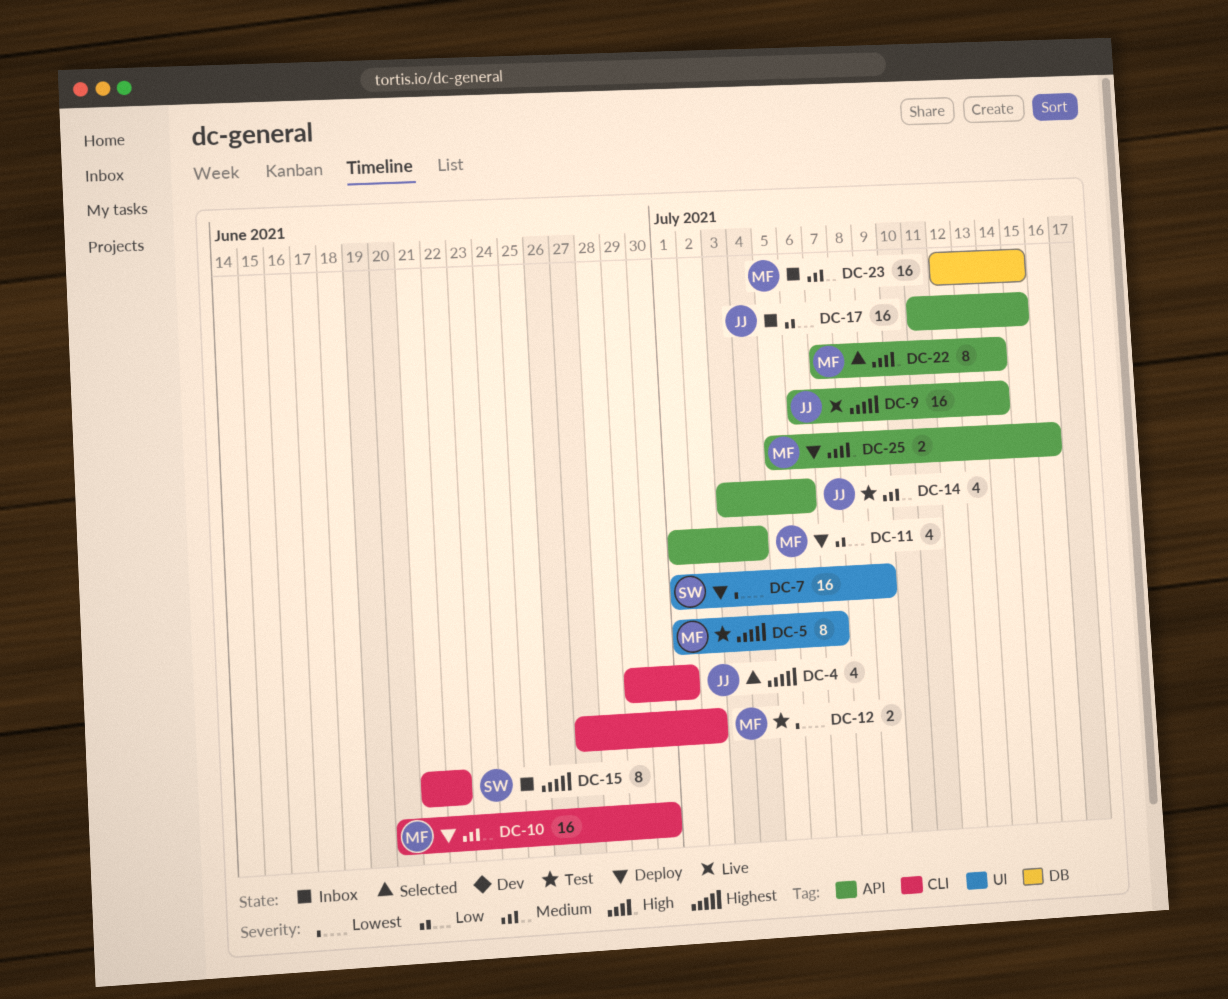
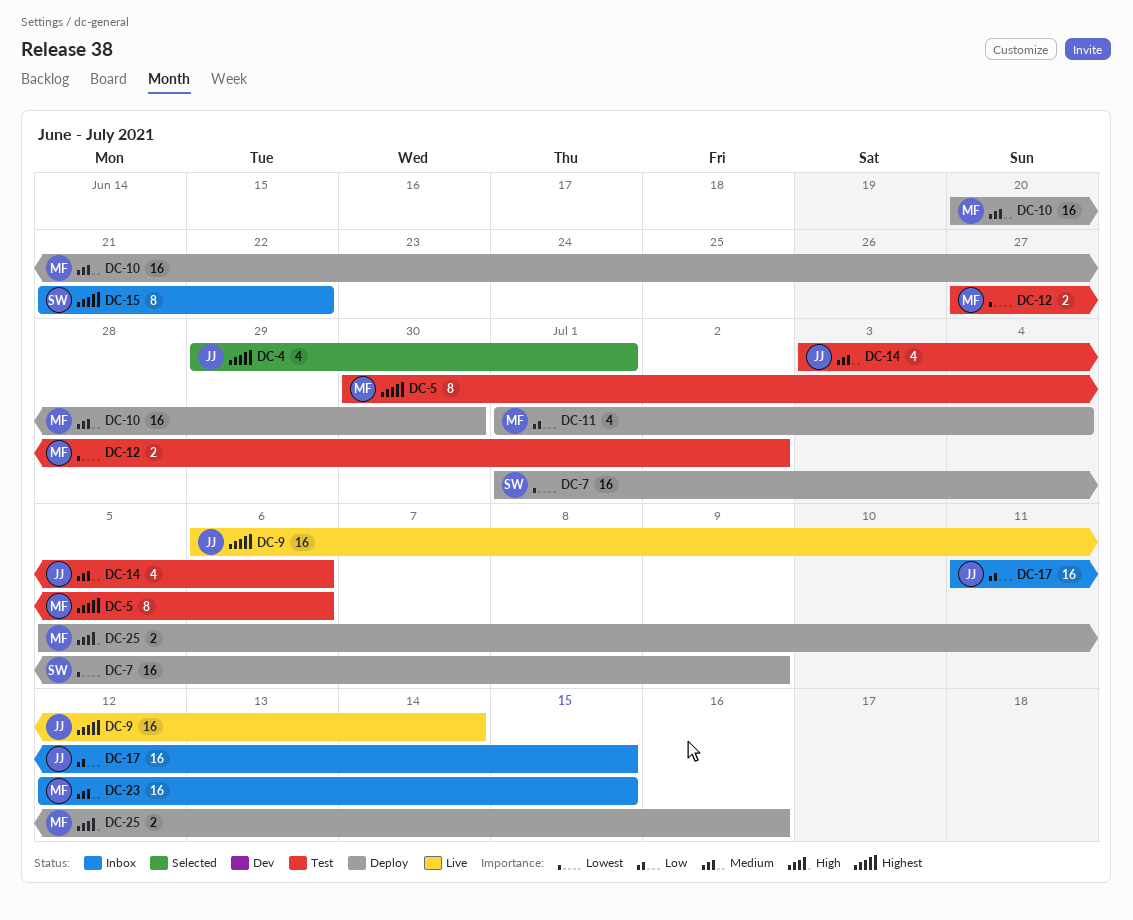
DC-5, start: Jul 1 -> Jun 30
DC-5, due: Jul 7 -> Jul 6
DC-22: present -> none

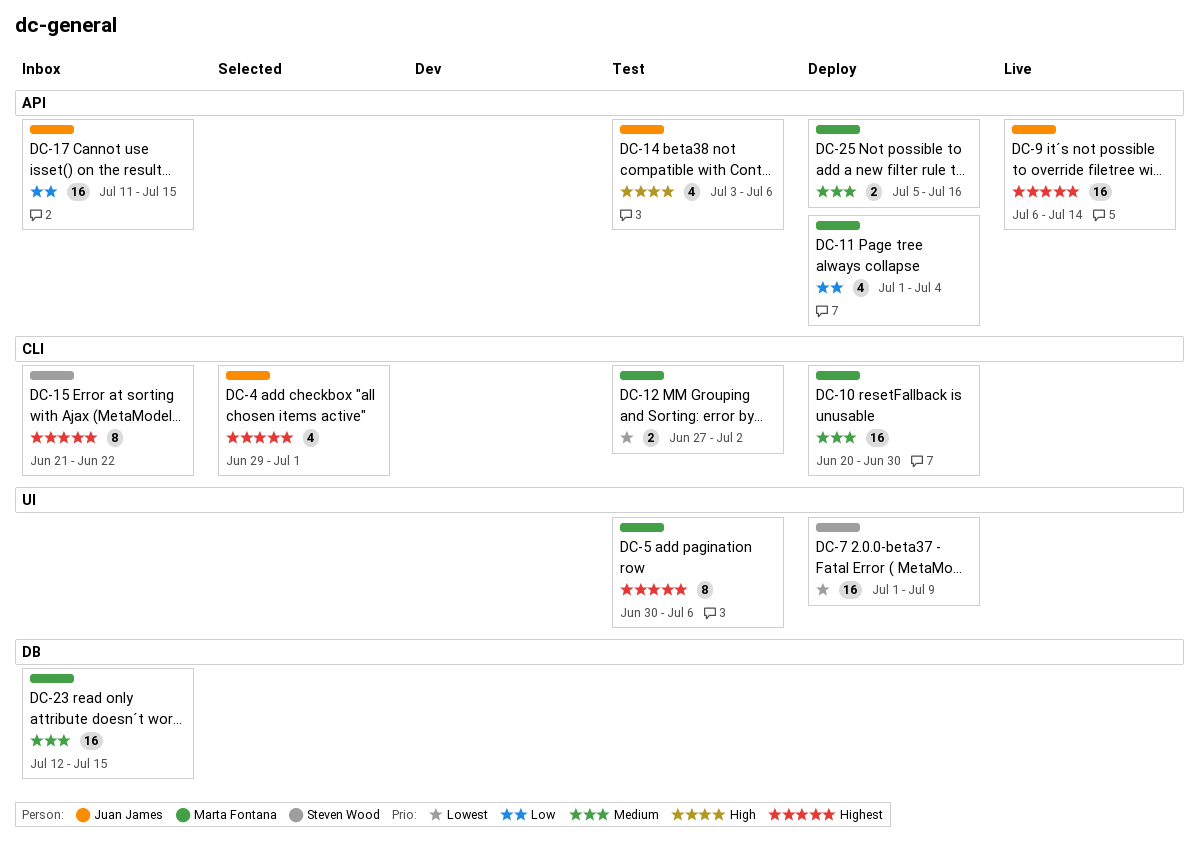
DC-14, priority: Medium -> High
DC-25, priority: High -> Medium

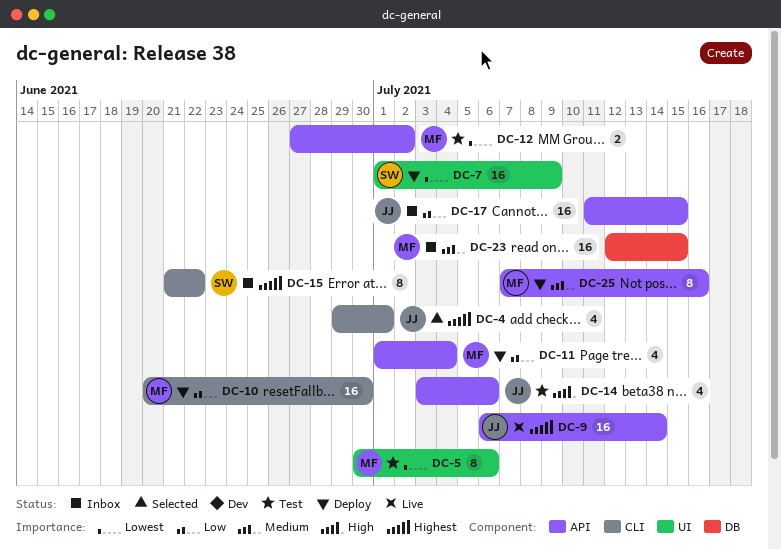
DC-5, priority: Highest -> Lowest
DC-10, priority: Medium -> Low
DC-12, label: CLI -> API
DC-25, estimate: 2 -> 8
DC-25, start: Jul 5 -> Jul 7

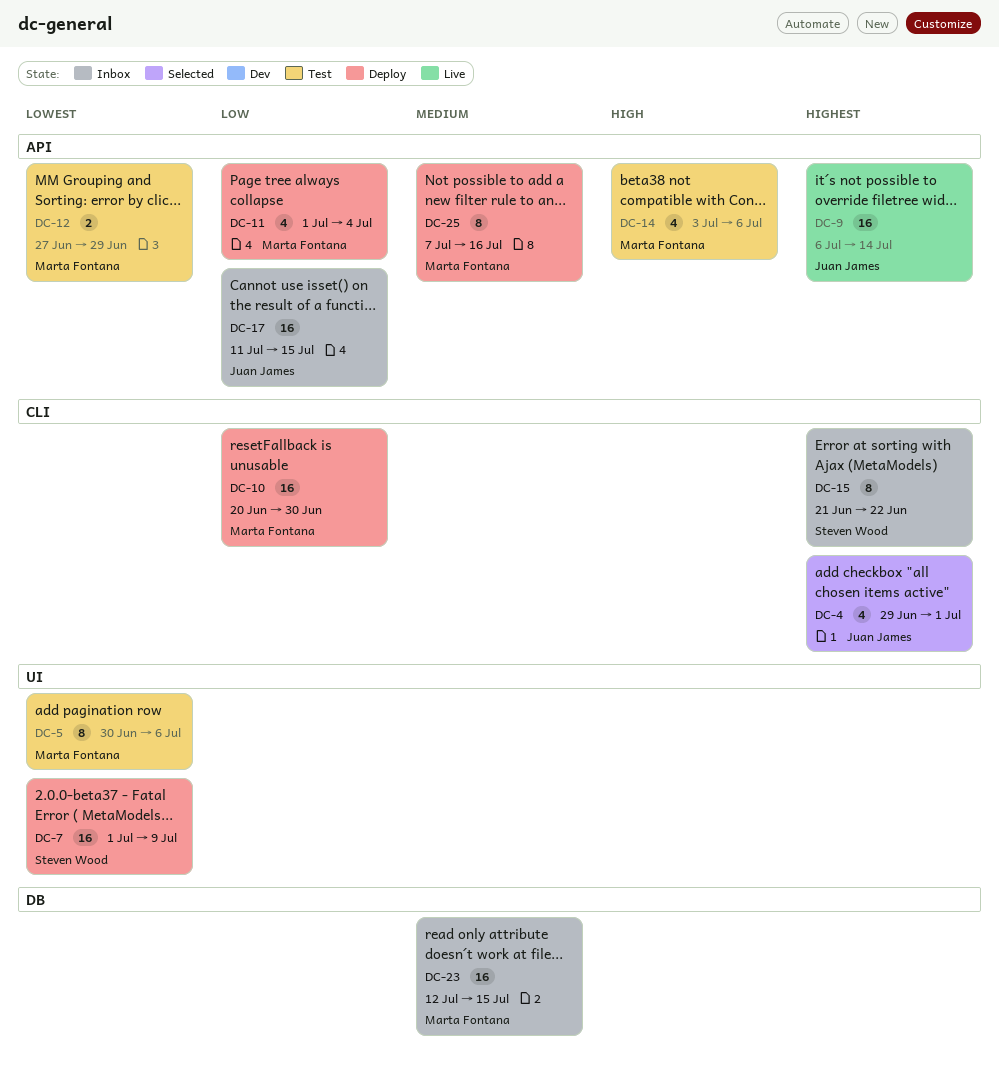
DC-12, due: Jul 2 -> Jun 29
DC-14, owner: Juan James -> Marta Fontana

